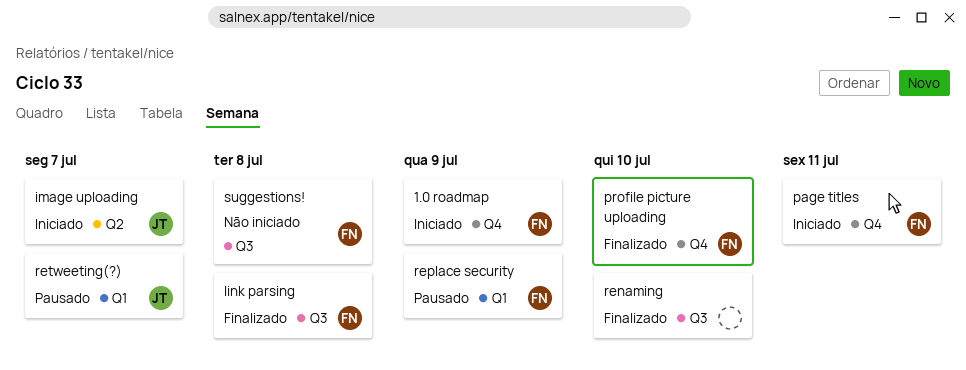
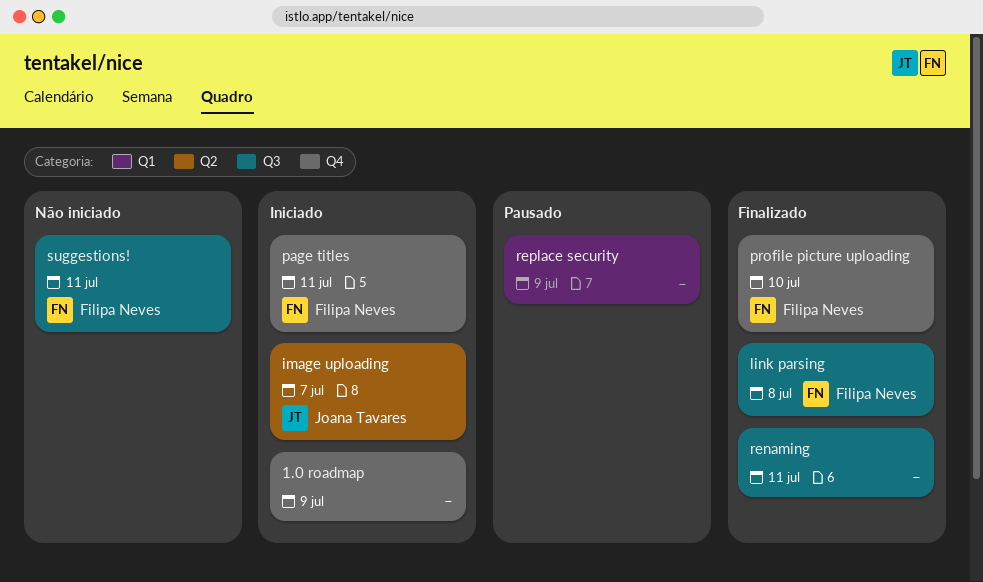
1.0 roadmap, owner: Filipa Neves -> none
renaming, due: Jul 10 -> Jul 11
replace security, owner: Filipa Neves -> none
retweeting(?): present -> none
suggestions!, due: Jul 8 -> Jul 11

